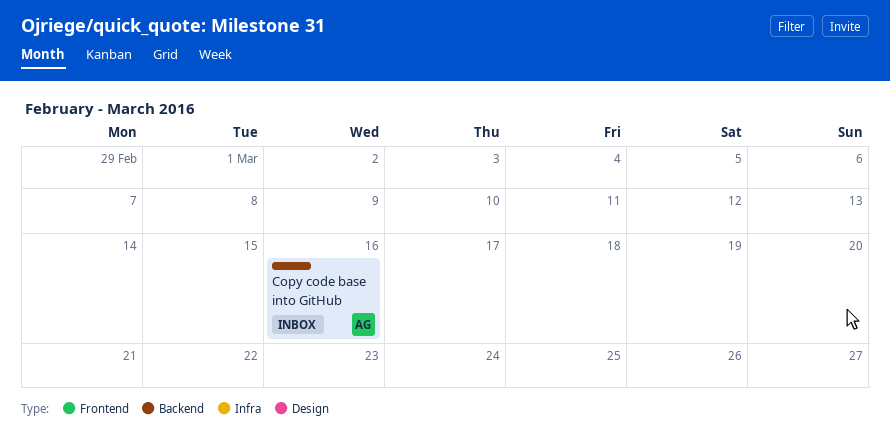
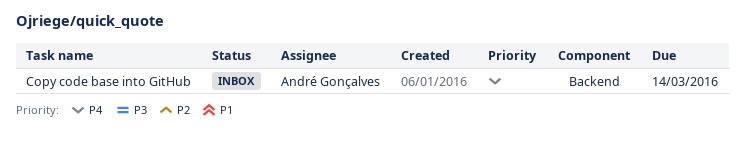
Copy code base into GitHub, due: Mar 16 -> Mar 14

